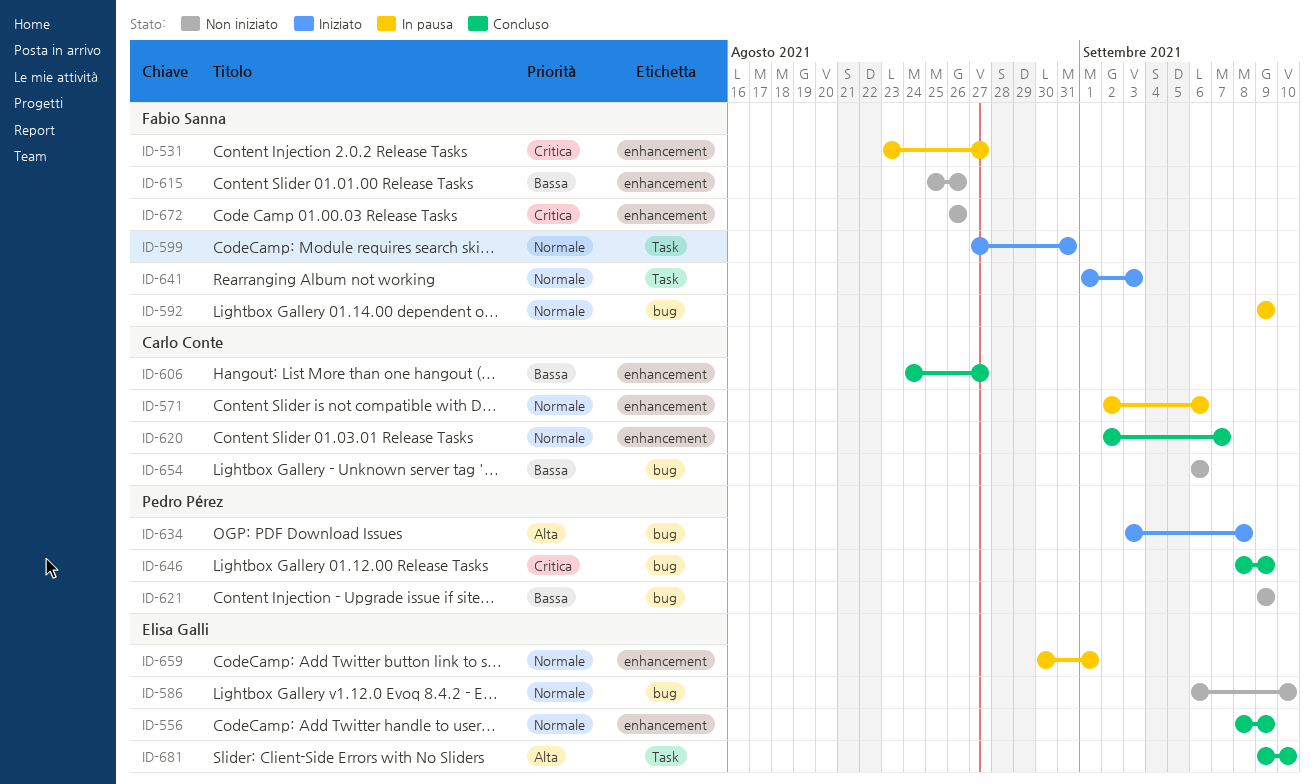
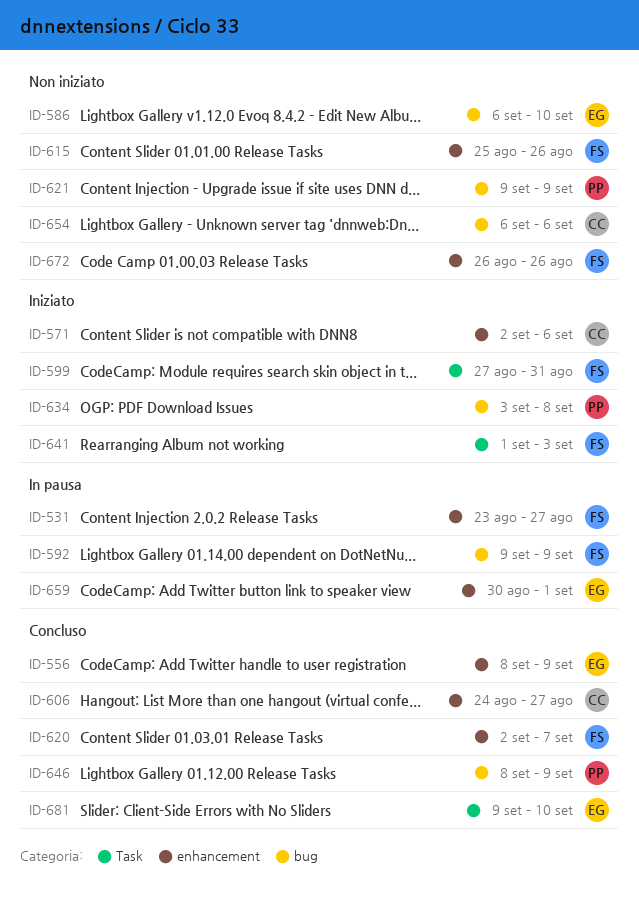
ID-571, status: In pausa -> Iniziato
ID-620, owner: Carlo Conte -> Fabio Sanna

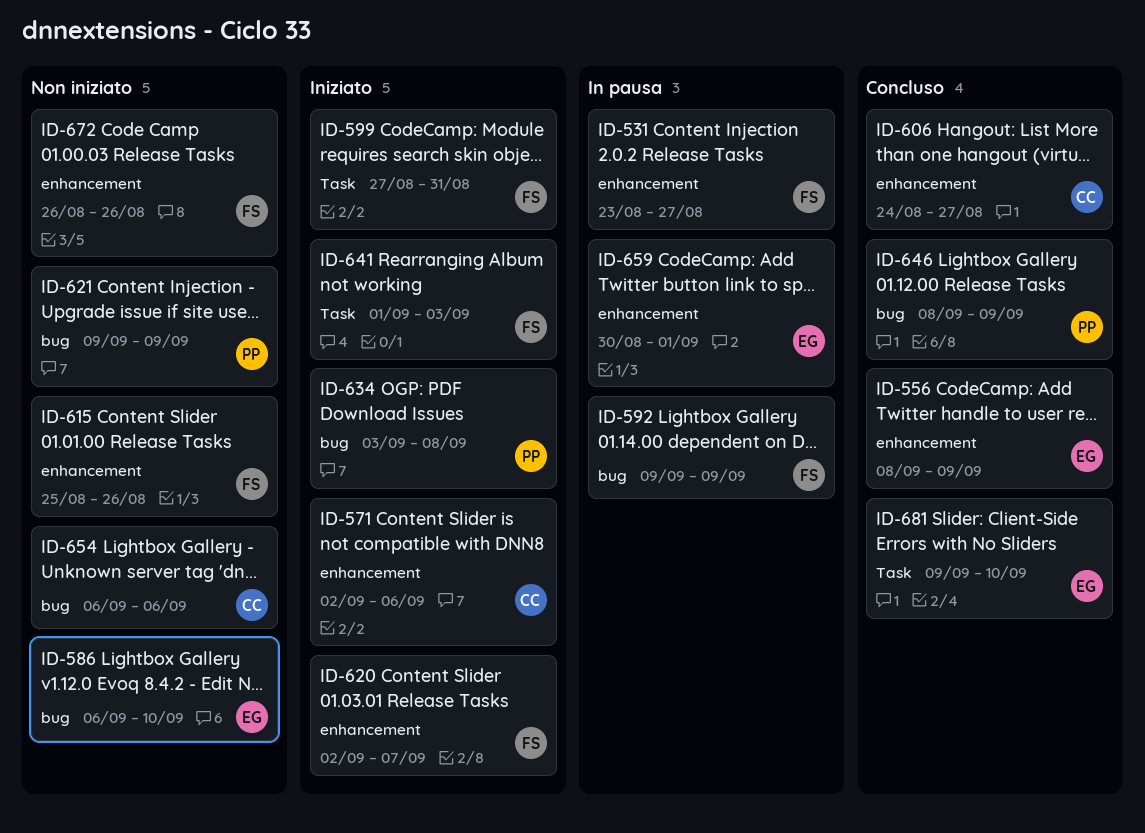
ID-620, status: Concluso -> Iniziato

